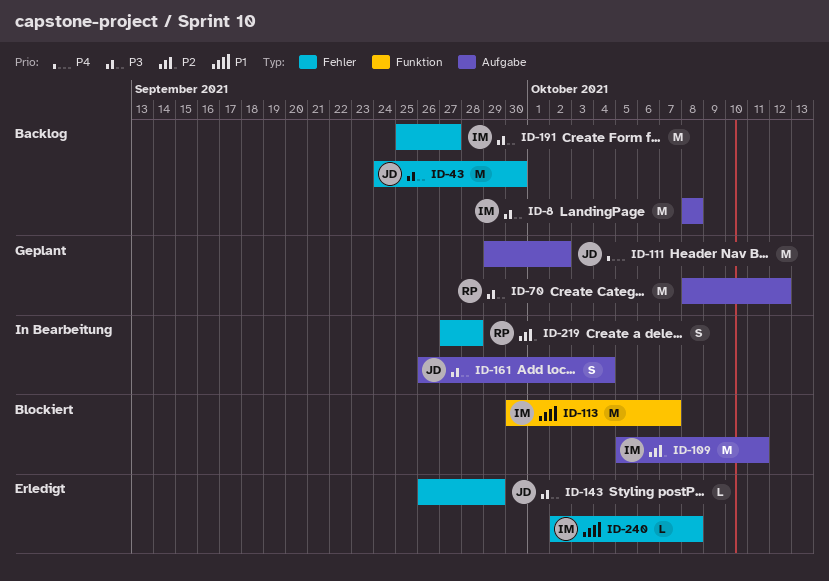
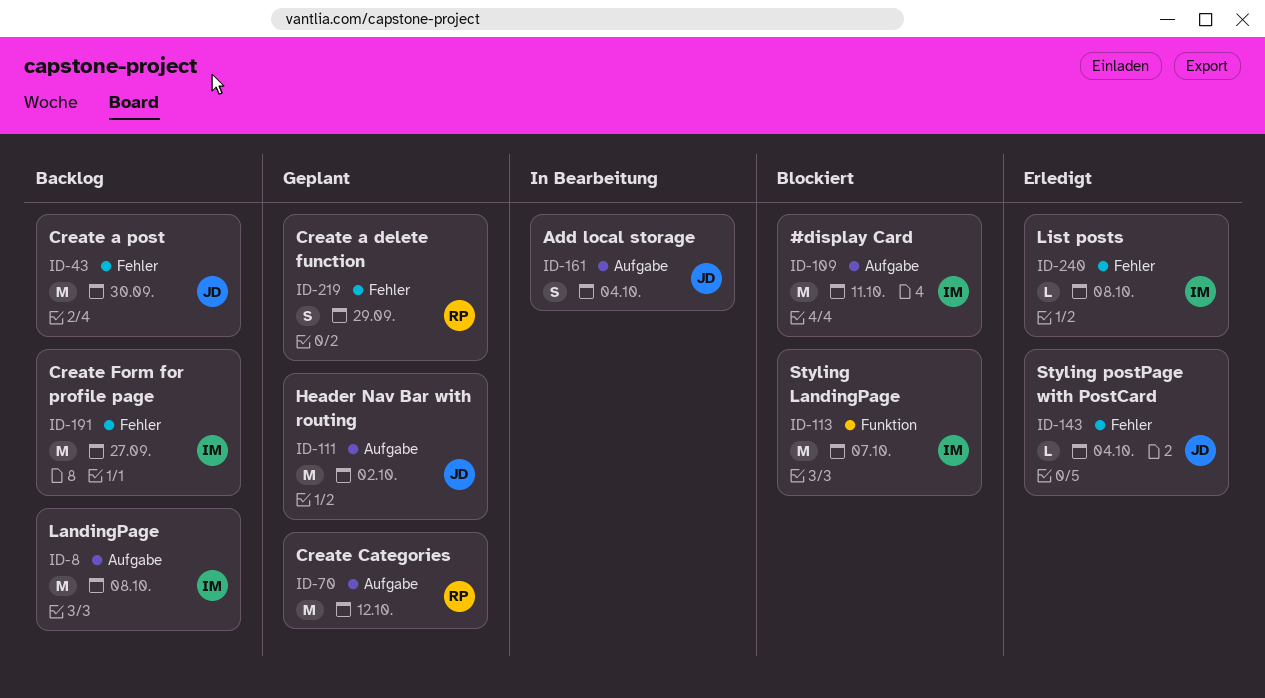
ID-143, due: Sep 29 -> Oct 4
ID-219, status: In Bearbeitung -> Geplant
ID-219, due: Sep 28 -> Sep 29

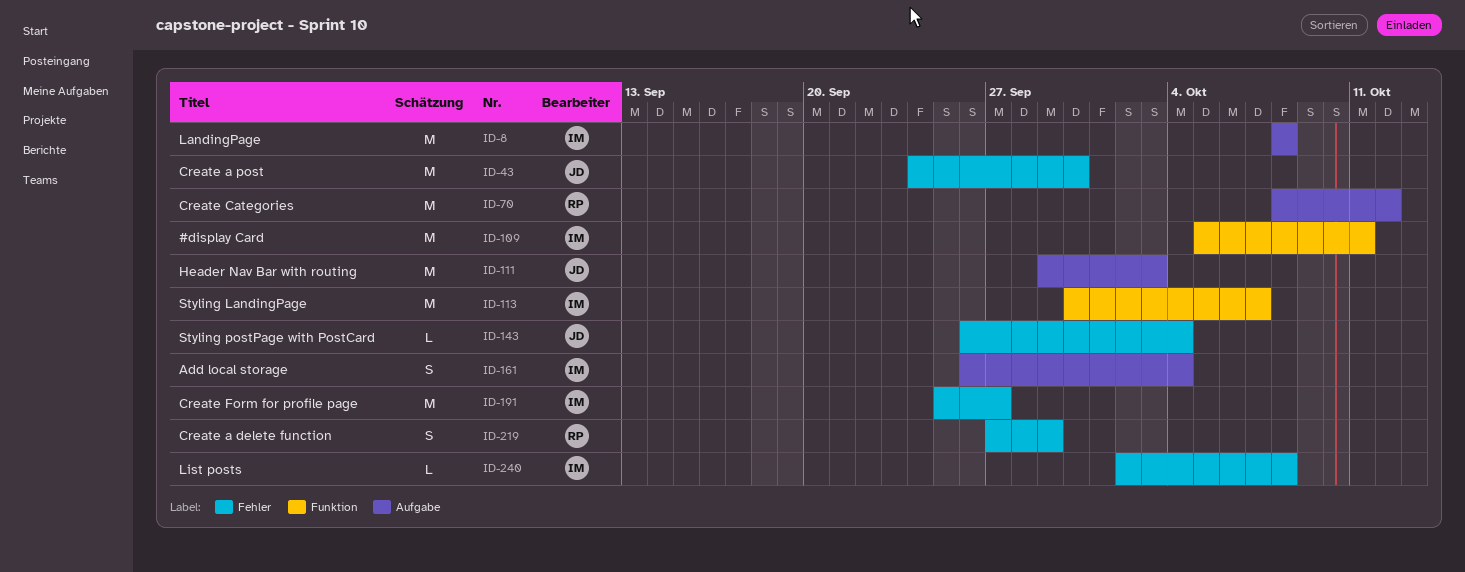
ID-109, label: Aufgabe -> Funktion
ID-111, due: Oct 2 -> Oct 3
ID-161, owner: JD -> IM

